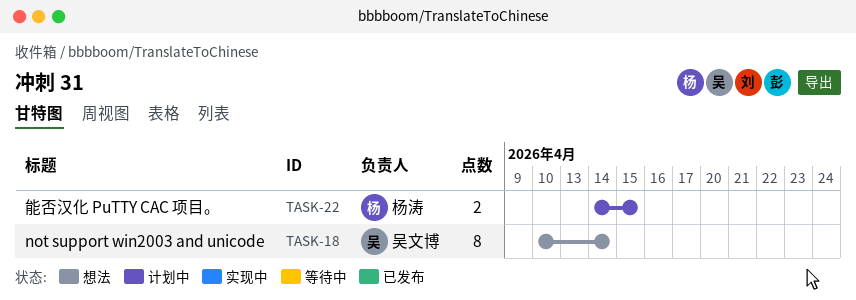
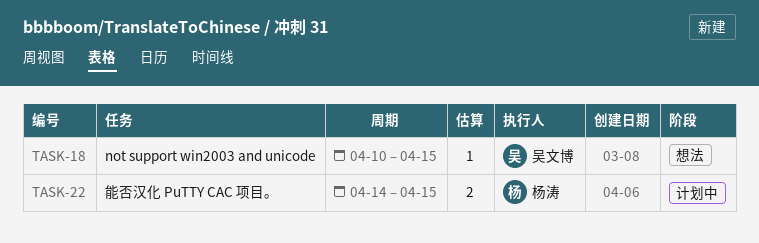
TASK-18, estimate: 8 -> 1
TASK-18, due: Apr 14 -> Apr 15

